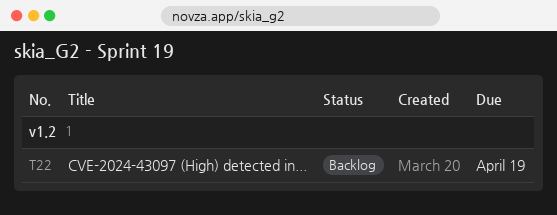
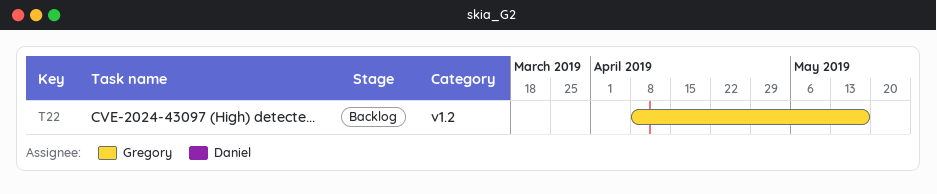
T22, due: Apr 19 -> May 17

